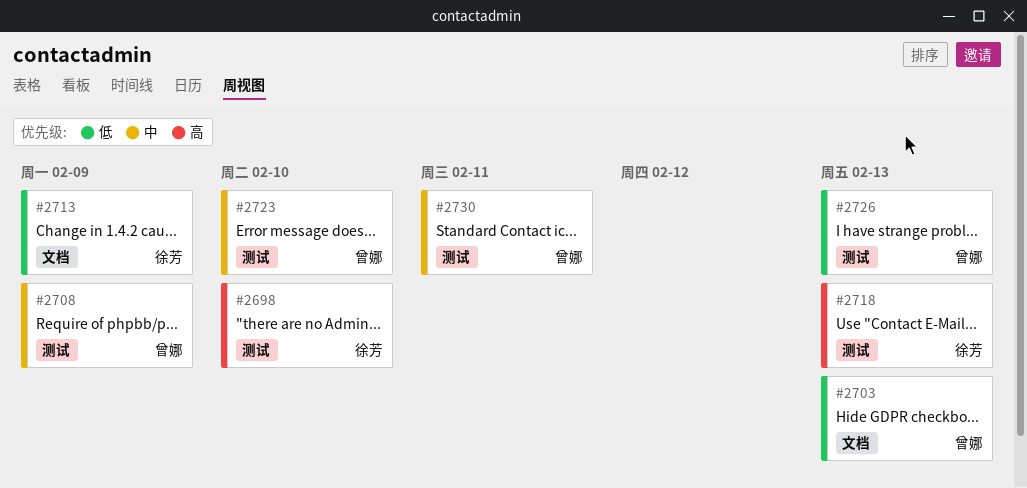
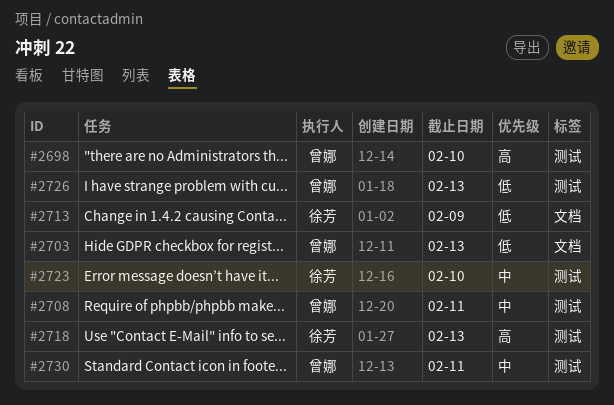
#2698, owner: 徐芳 -> 曾娜
#2708, due: Feb 9 -> Feb 11
#2723, owner: 曾娜 -> 徐芳

